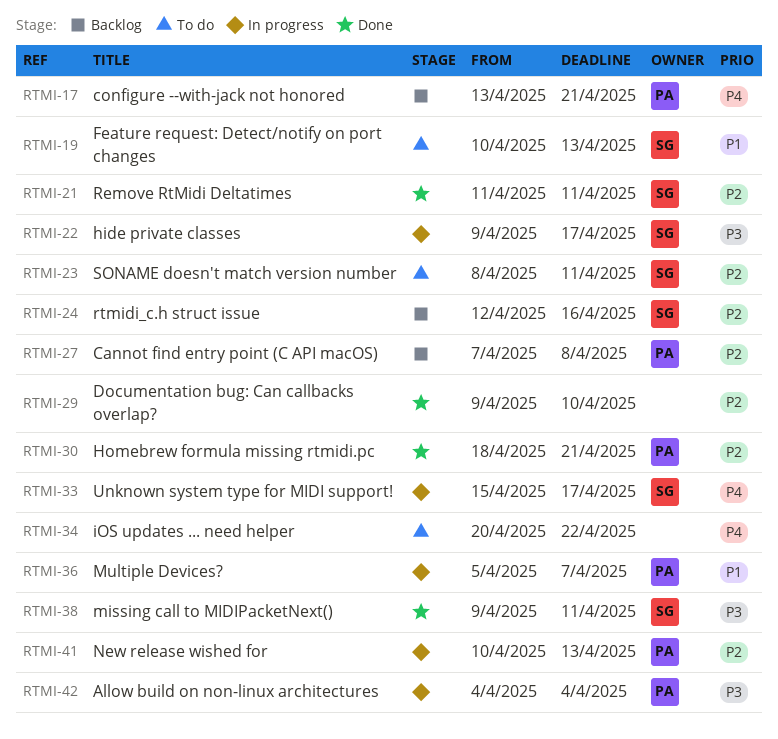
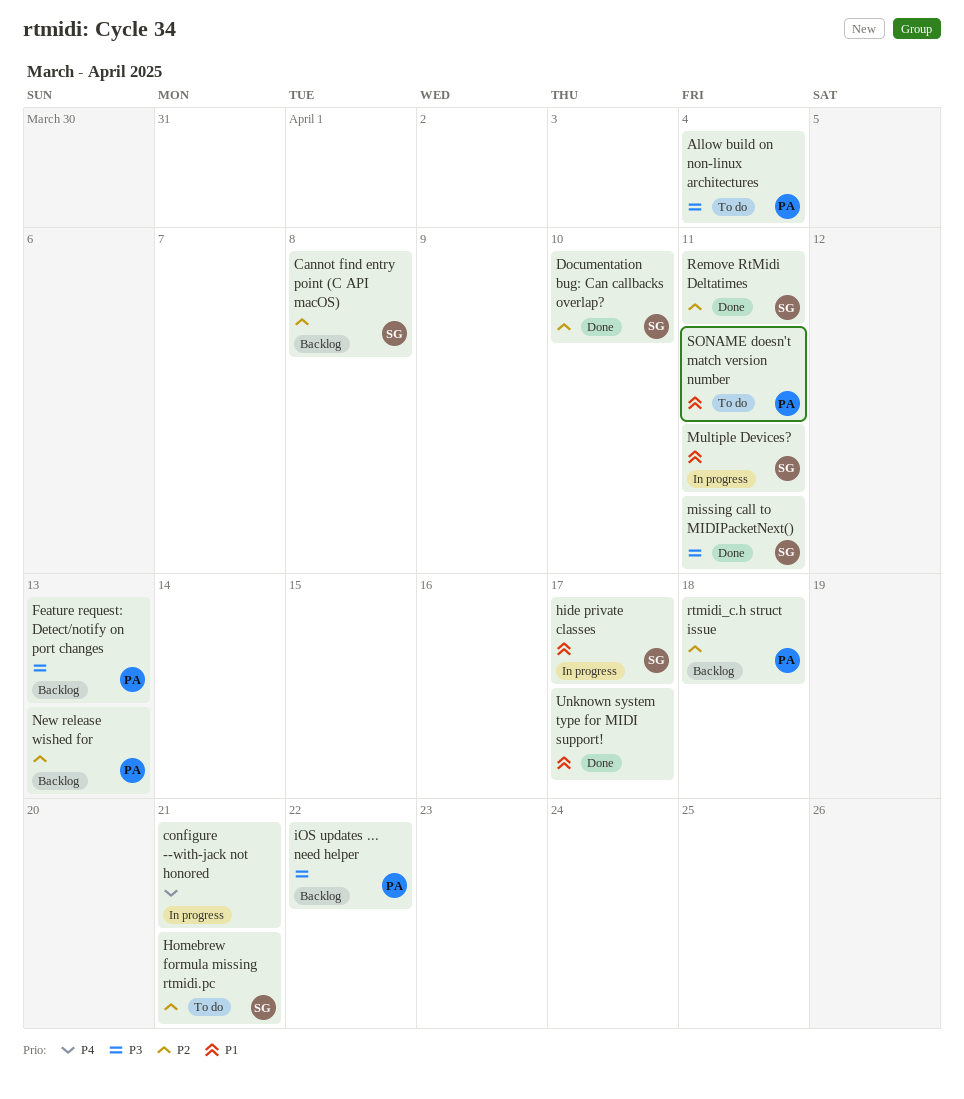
Allow build on non-linux architectures, status: In progress -> To do
Cannot find entry point (C API macOS), owner: PA -> SG
configure --with-jack not honored, status: Backlog -> In progress
configure --with-jack not honored, owner: PA -> none
Documentation bug: Can callbacks overlap?, owner: none -> SG
Feature request: Detect/notify on port changes, status: To do -> Backlog
Feature request: Detect/notify on port changes, owner: SG -> PA
Feature request: Detect/notify on port changes, priority: P1 -> P3
hide private classes, priority: P3 -> P1
Homebrew formula missing rtmidi.pc, status: Done -> To do
Homebrew formula missing rtmidi.pc, owner: PA -> SG
iOS updates ... need helper, status: To do -> Backlog
iOS updates ... need helper, owner: none -> PA
iOS updates ... need helper, priority: P4 -> P3
Multiple Devices?, owner: PA -> SG
Multiple Devices?, due: Apr 7 -> Apr 11
New release wished for, status: In progress -> Backlog
rtmidi_c.h struct issue, owner: SG -> PA
rtmidi_c.h struct issue, due: Apr 16 -> Apr 18
SONAME doesn't match version number, owner: SG -> PA
SONAME doesn't match version number, priority: P2 -> P1
Unknown system type for MIDI support!, status: In progress -> Done
Unknown system type for MIDI support!, owner: SG -> none
Unknown system type for MIDI support!, priority: P4 -> P1

